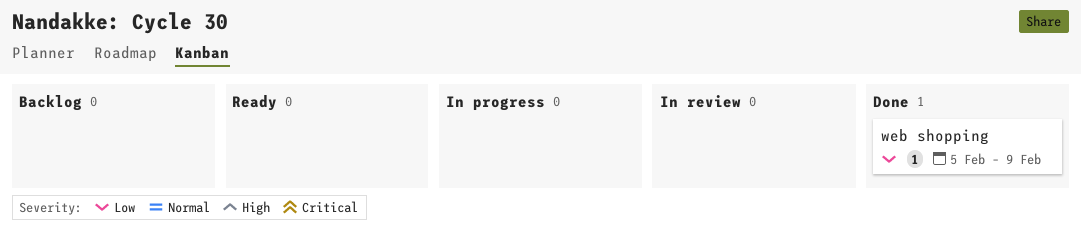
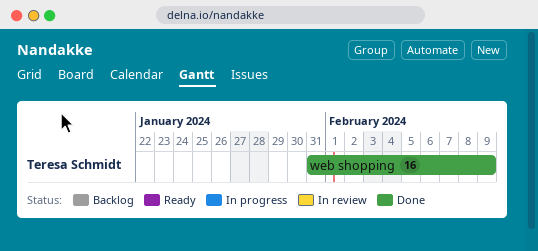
web shopping, estimate: 1 -> 16
web shopping, start: Feb 5 -> Jan 31

